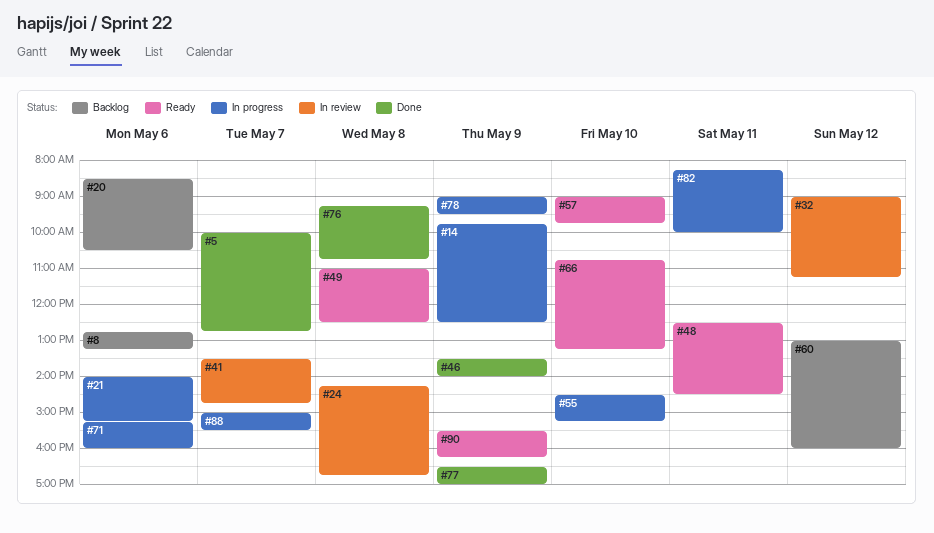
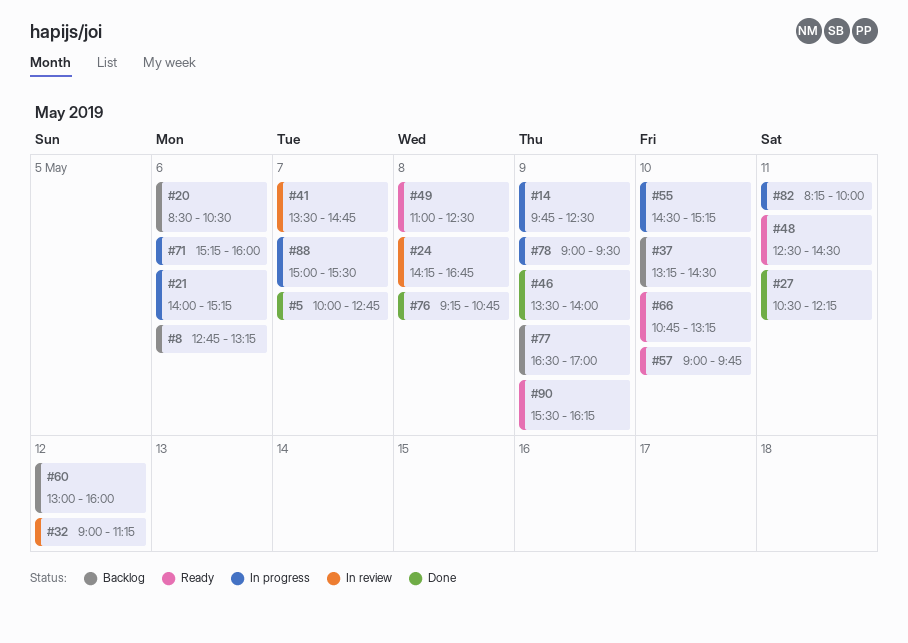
#27: none -> present
#37: none -> present
#77, status: Done -> Backlog

